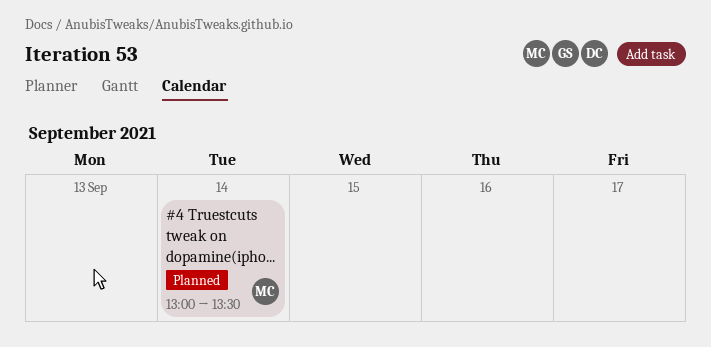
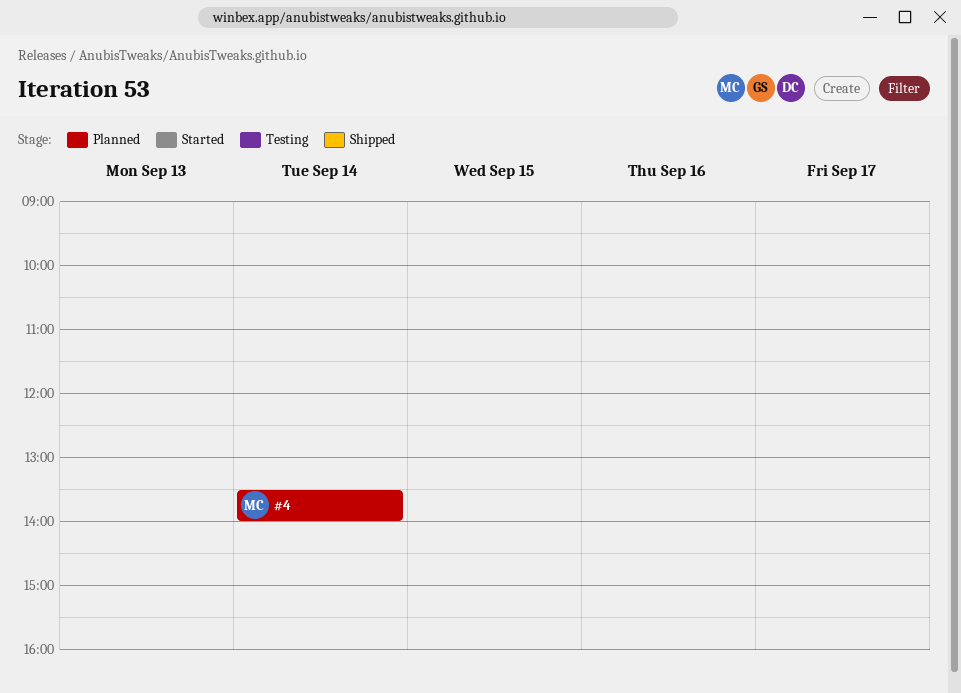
#4, begins: 13:00 -> 13:30
#4, ends: 13:30 -> 14:00

